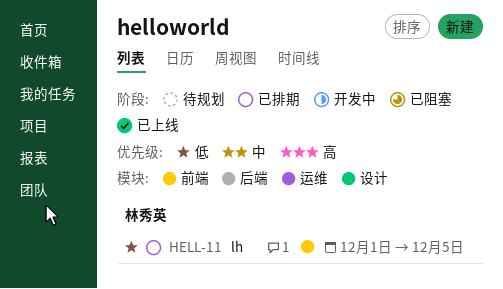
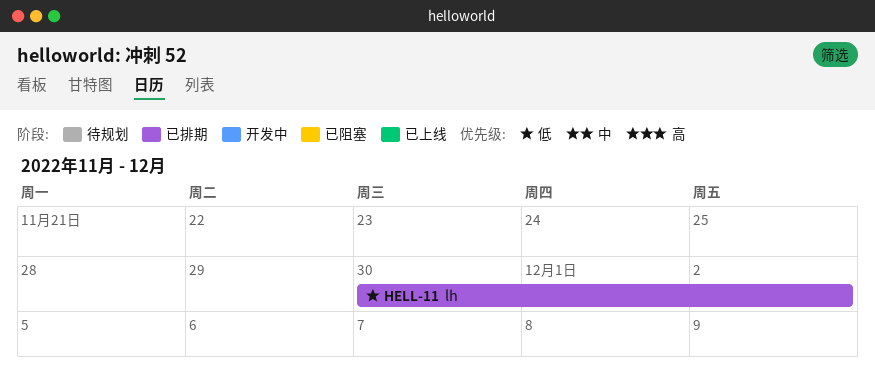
HELL-11, start: Dec 1 -> Nov 30
HELL-11, due: Dec 5 -> Dec 2

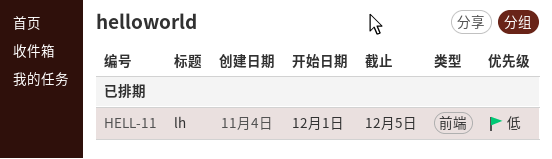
HELL-11, start: Nov 30 -> Dec 1
HELL-11, due: Dec 2 -> Dec 5

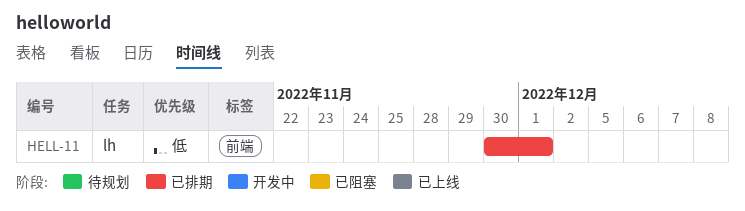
HELL-11, start: Dec 1 -> Nov 30
HELL-11, due: Dec 5 -> Dec 1

